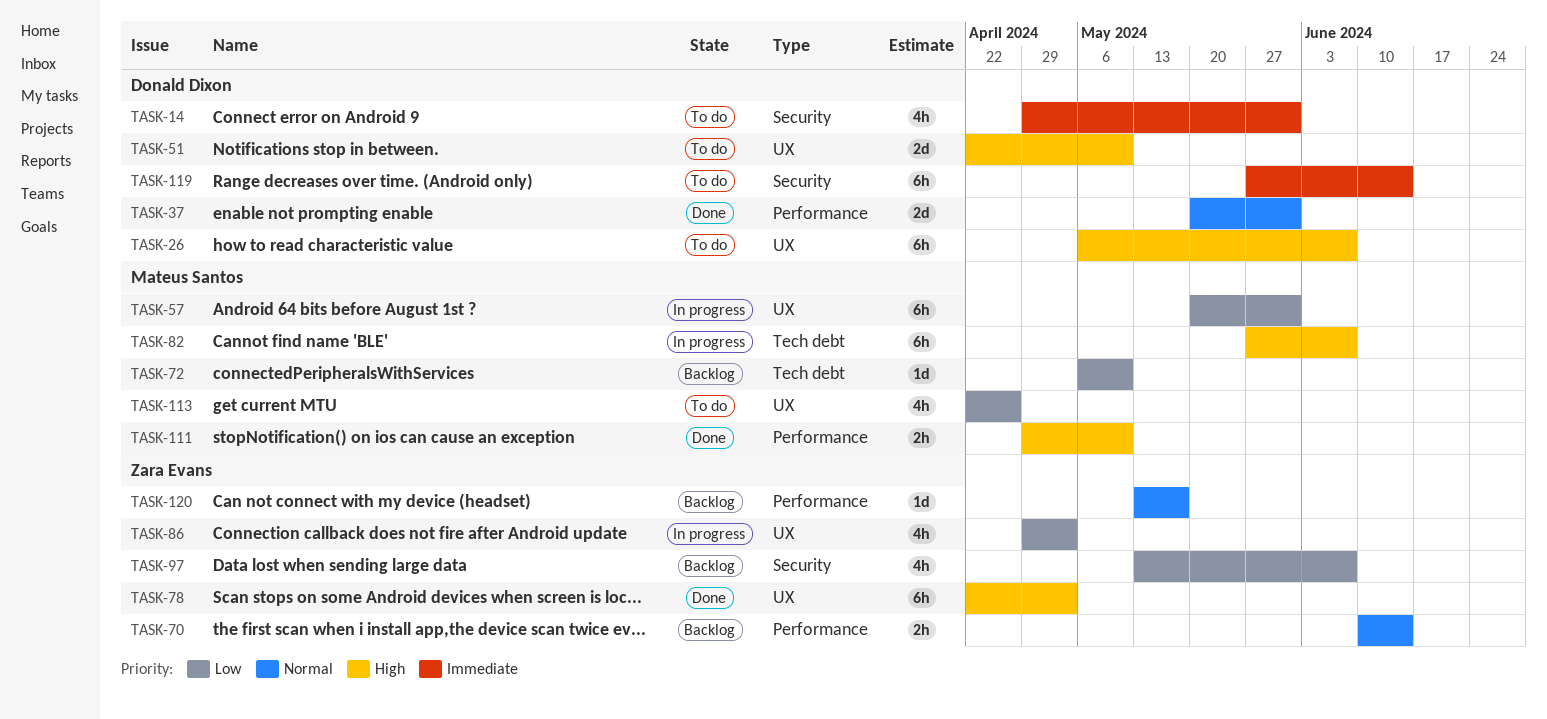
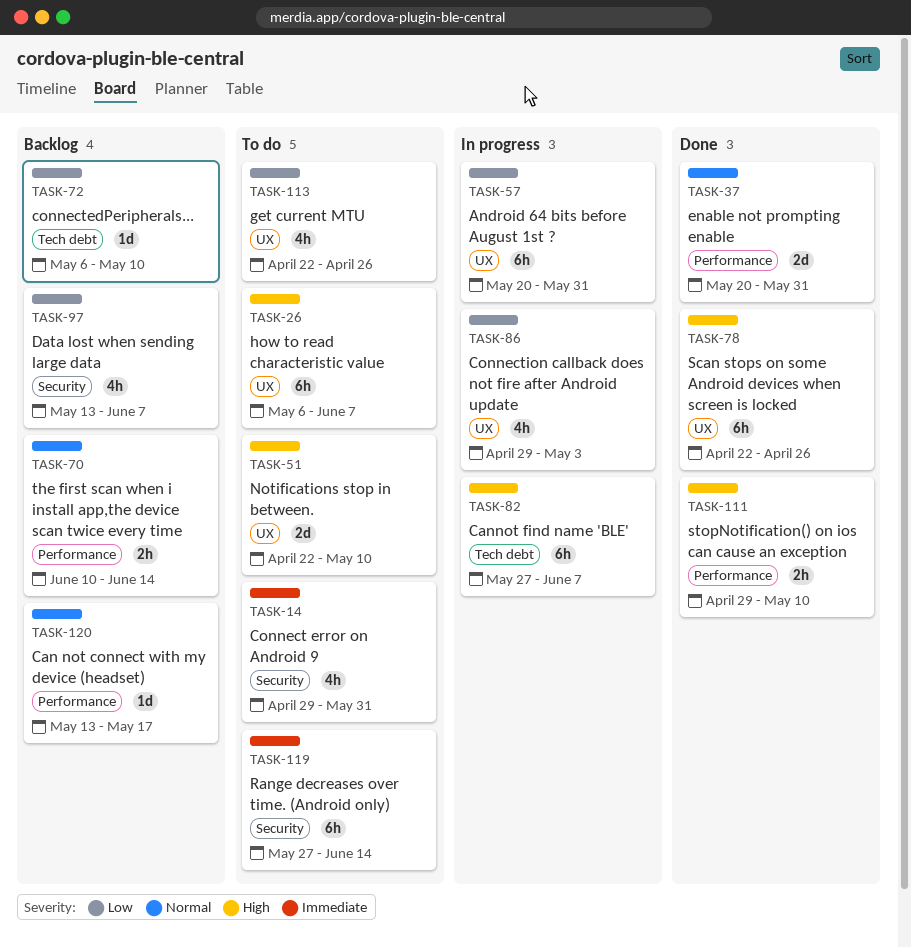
TASK-78, due: May 3 -> Apr 26

